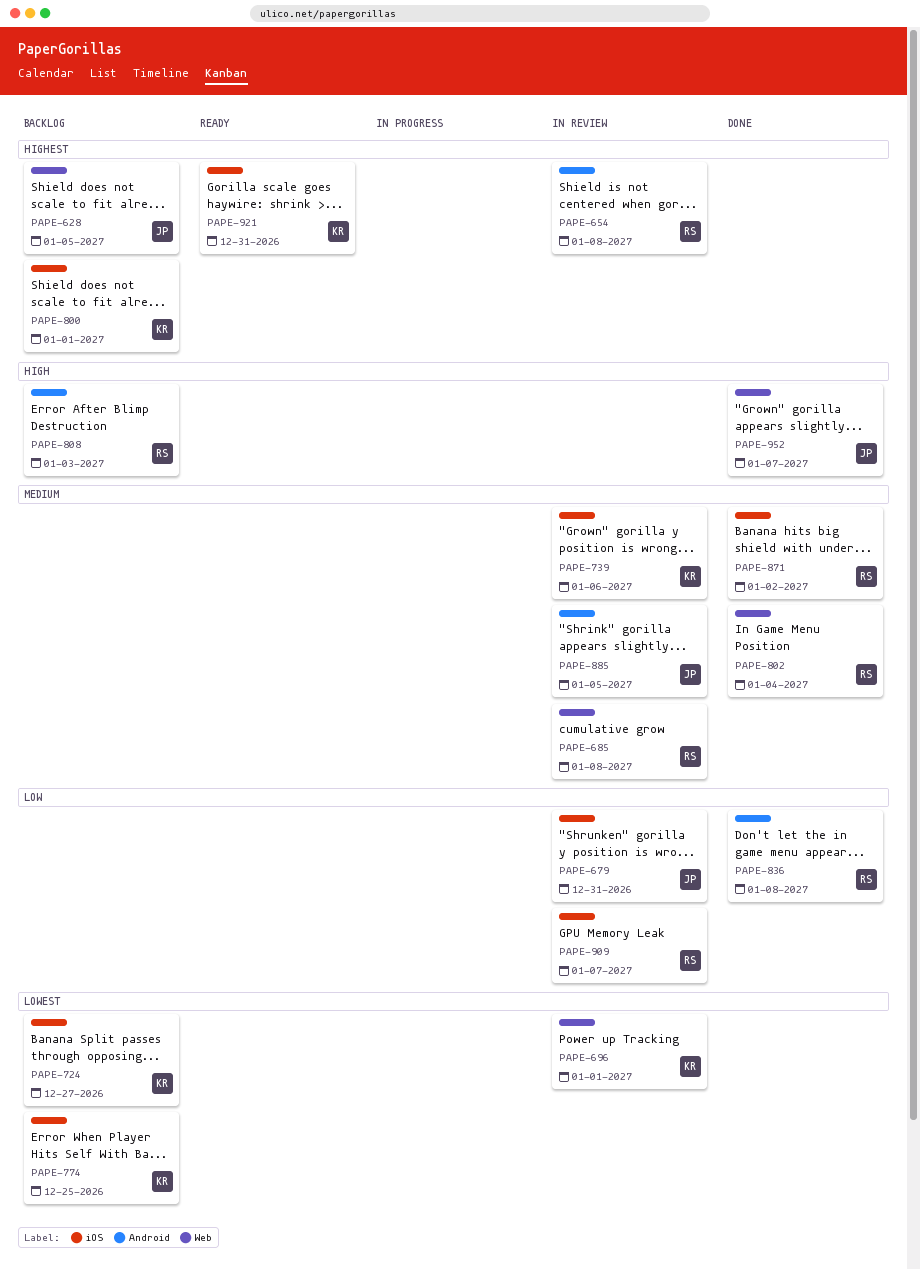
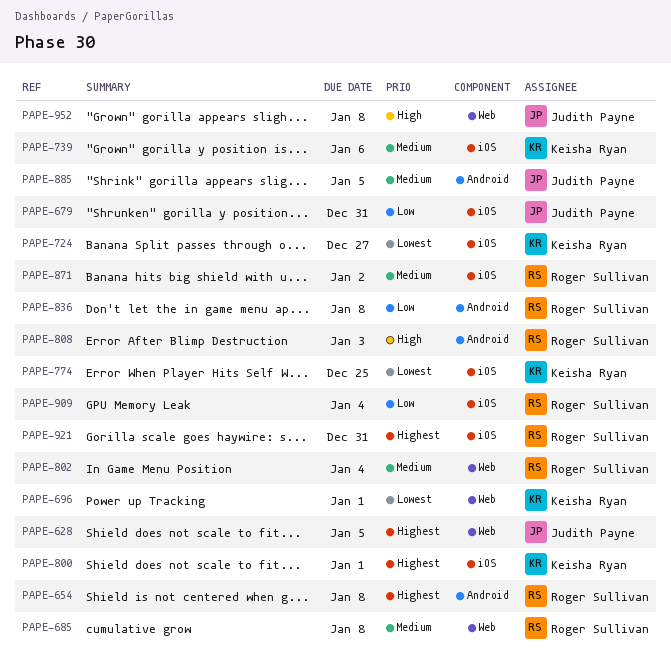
PAPE-909, due: Jan 7 -> Jan 4
PAPE-921, owner: Keisha Ryan -> Roger Sullivan
PAPE-952, due: Jan 7 -> Jan 8

